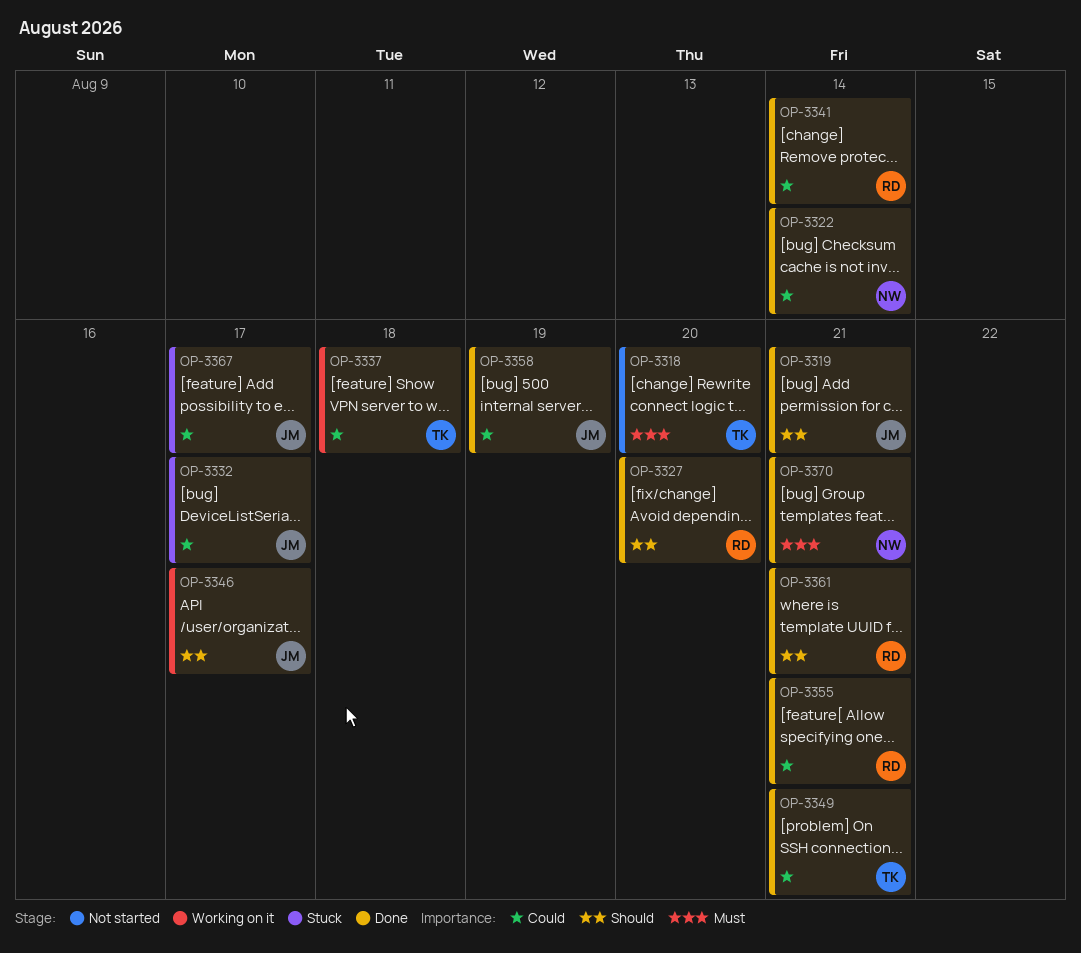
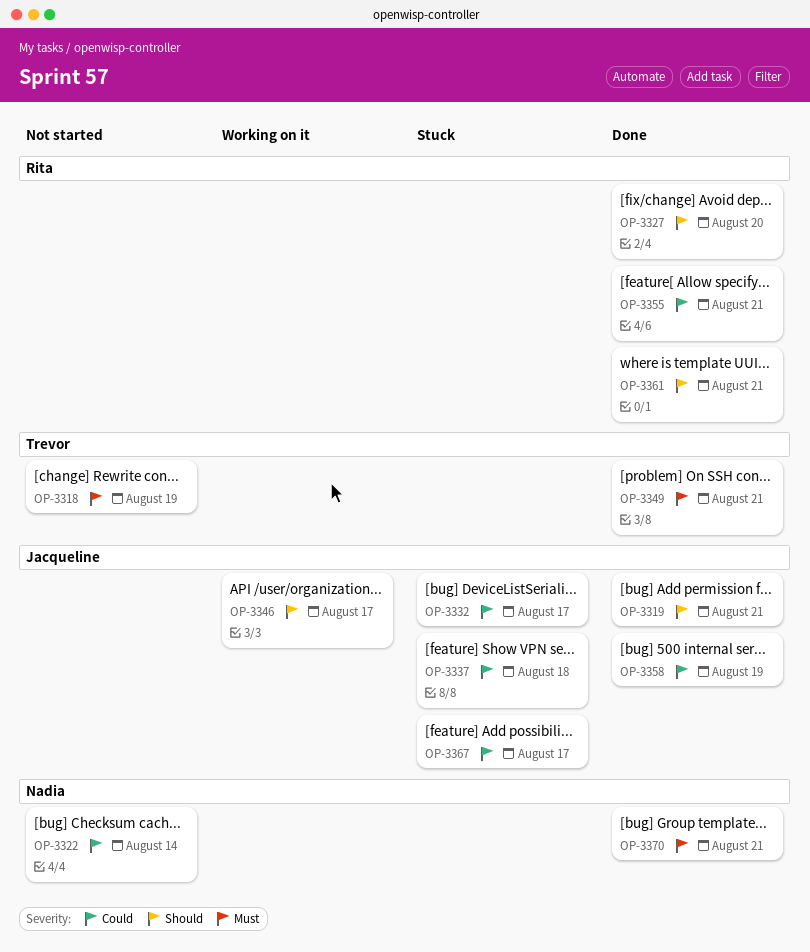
OP-3318, due: Aug 20 -> Aug 19
OP-3322, status: Done -> Not started
OP-3337, status: Working on it -> Stuck
OP-3337, owner: Trevor -> Jacqueline
OP-3341: present -> none
OP-3349, priority: Could -> Must

